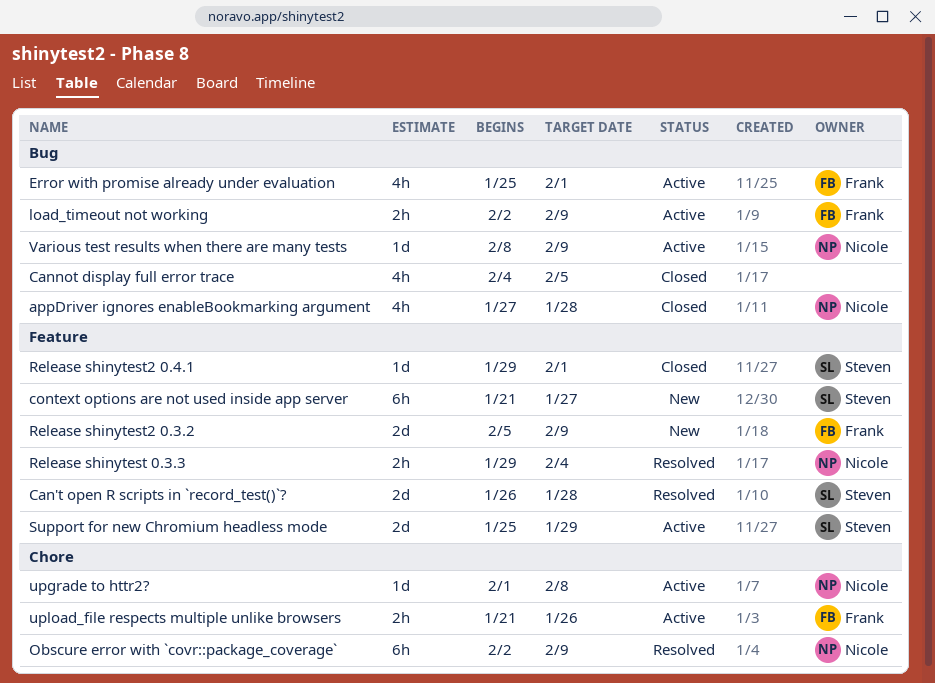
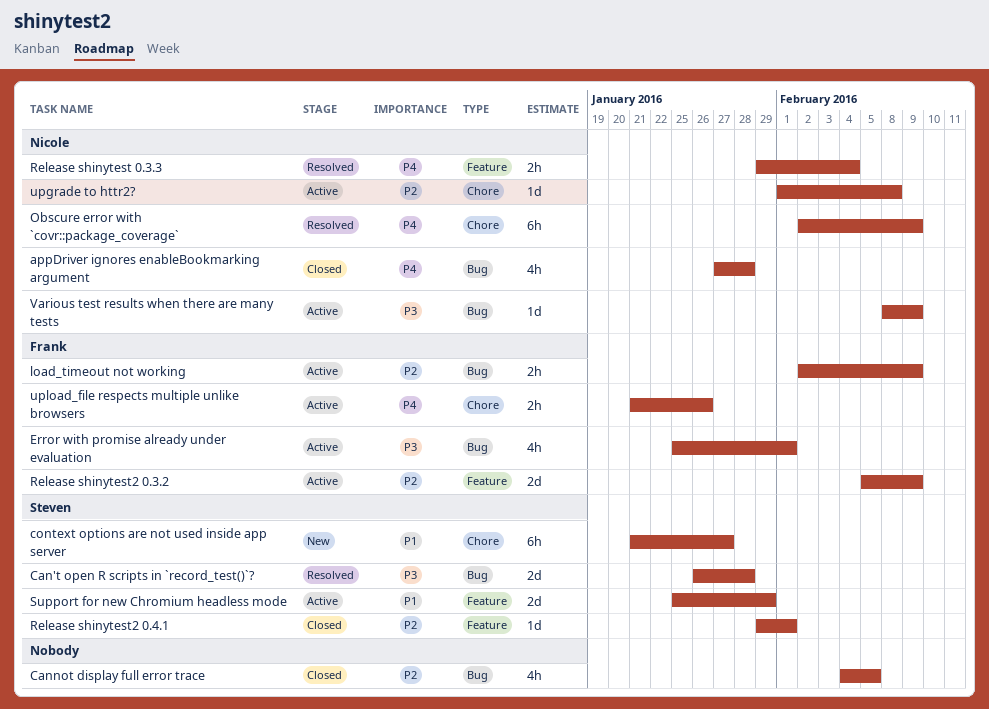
Can't open R scripts in `record_test()`?, label: Feature -> Bug
context options are not used inside app server, label: Feature -> Chore
Release shinytest2 0.3.2, status: New -> Active

